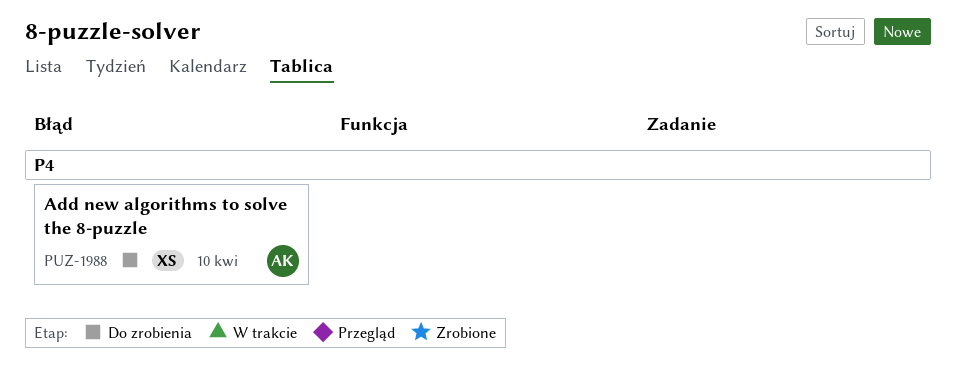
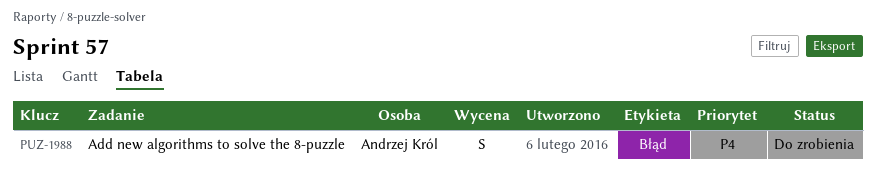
PUZ-1988, estimate: XS -> S

